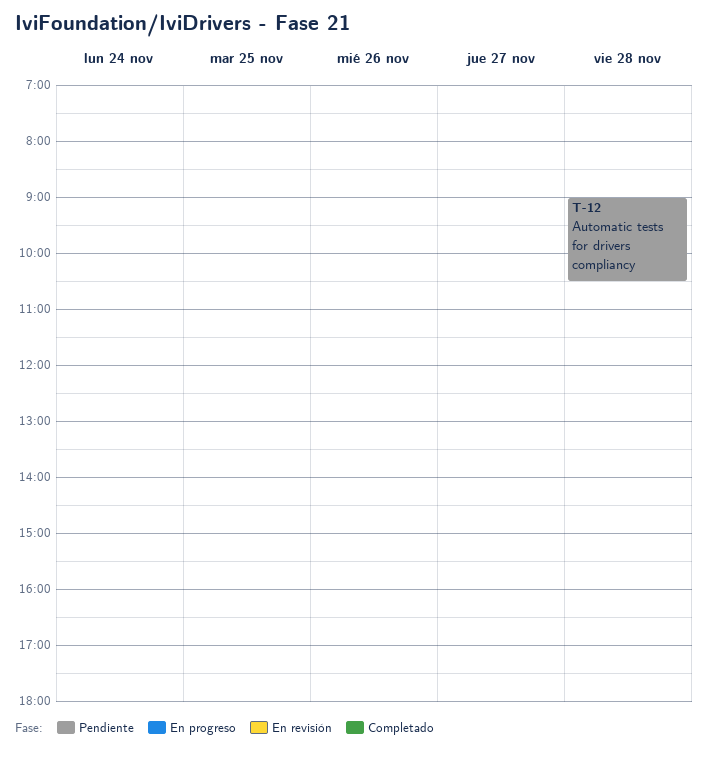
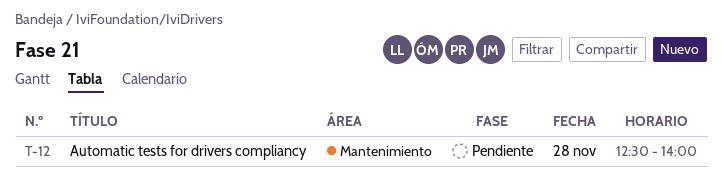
T-12, begins: 09:00 -> 12:30
T-12, ends: 10:30 -> 14:00

